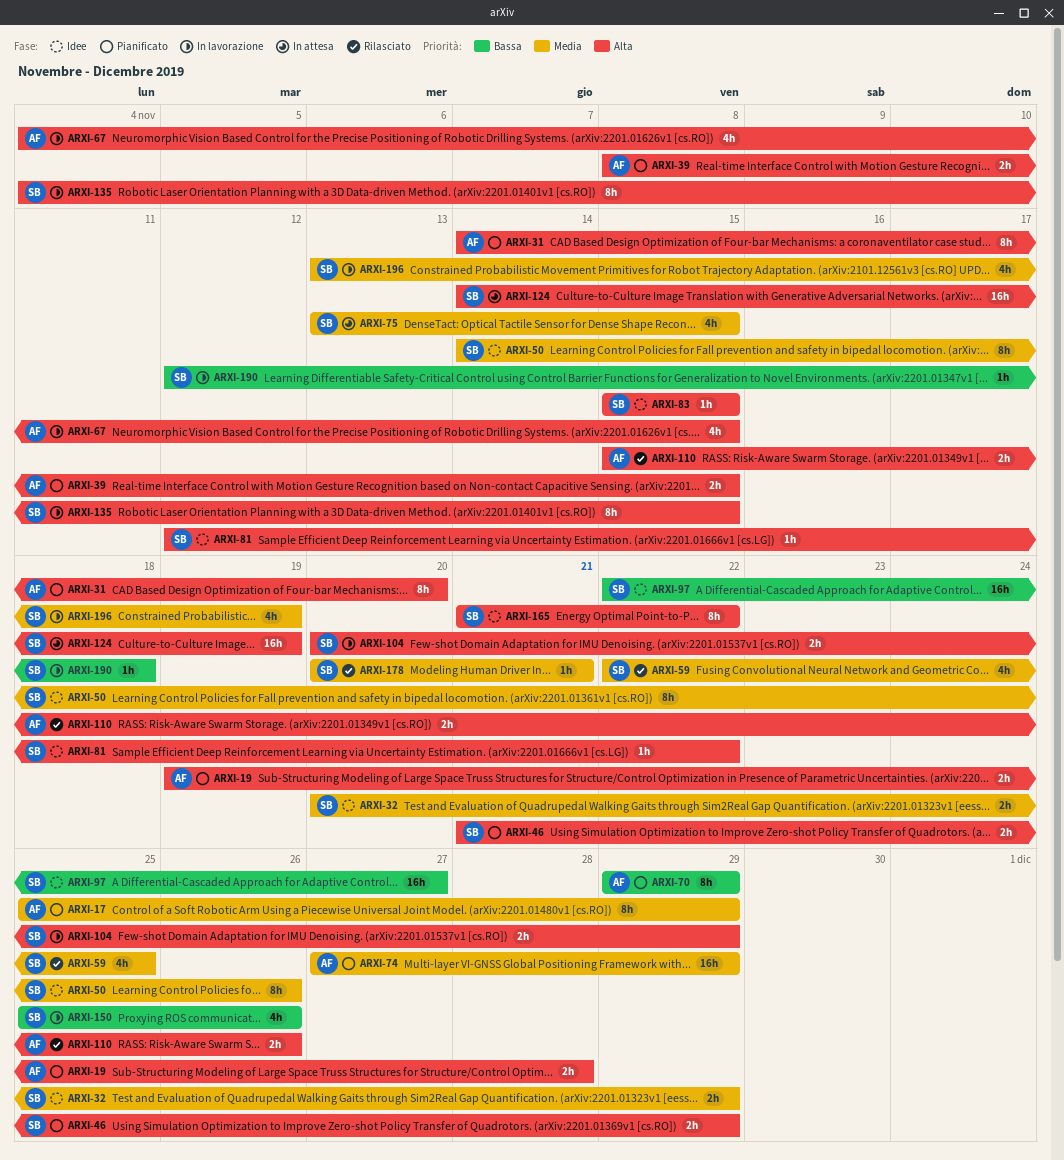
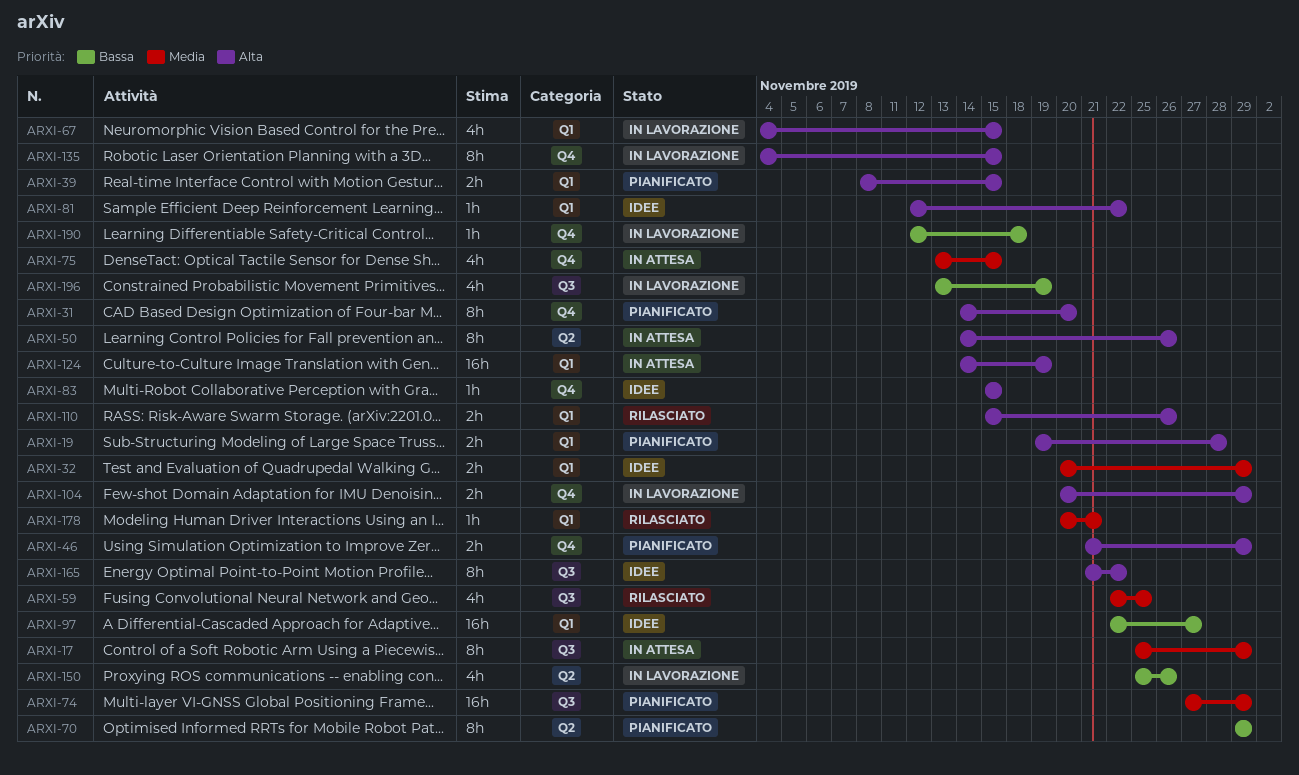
ARXI-17, status: Pianificato -> In attesa
ARXI-50, status: Idee -> In attesa
ARXI-50, priority: Media -> Alta
ARXI-196, priority: Media -> Bassa

